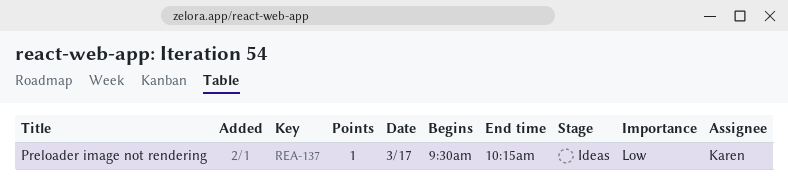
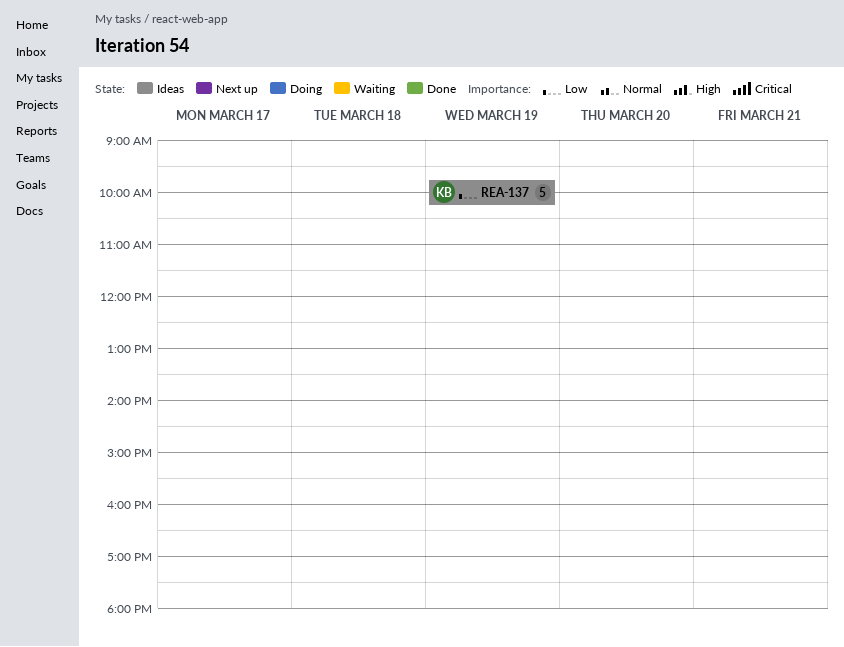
REA-137, estimate: 1 -> 5
REA-137, day: Mar 17 -> Mar 19
REA-137, begins: 09:30 -> 09:45

